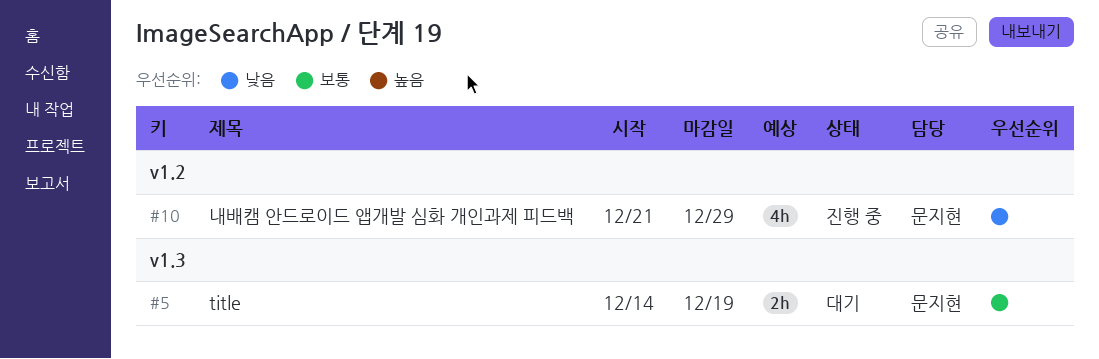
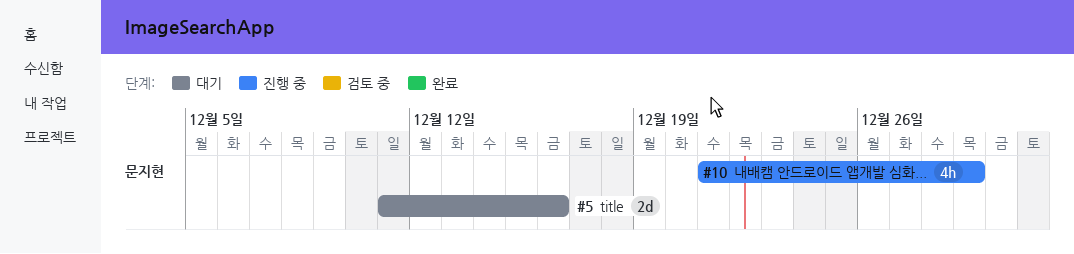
#5, estimate: 2h -> 2d
#5, start: Dec 14 -> Dec 11
#5, due: Dec 19 -> Dec 16

